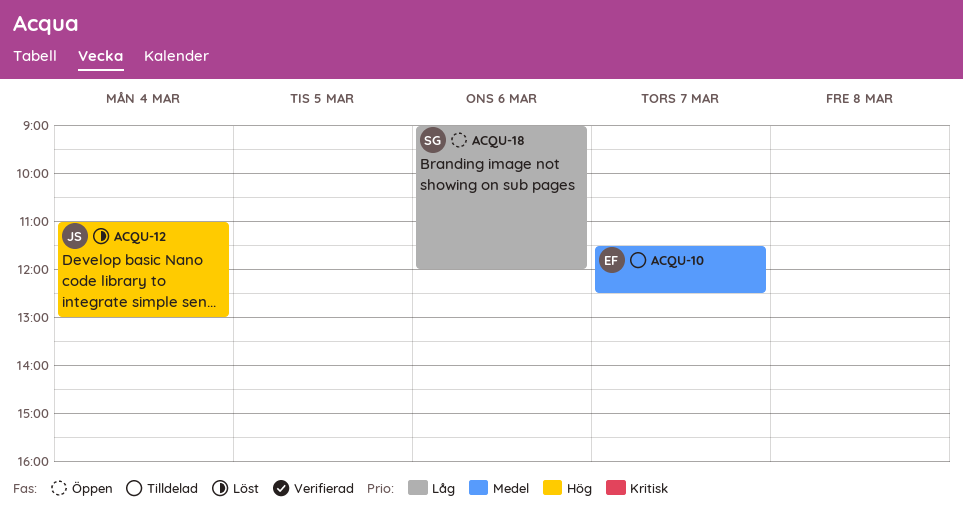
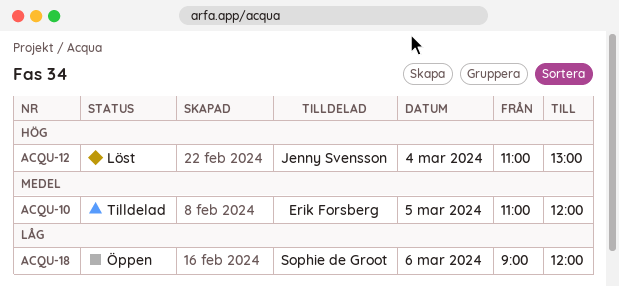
ACQU-10, day: Mar 7 -> Mar 5
ACQU-10, begins: 11:30 -> 11:00
ACQU-10, ends: 12:30 -> 12:00

